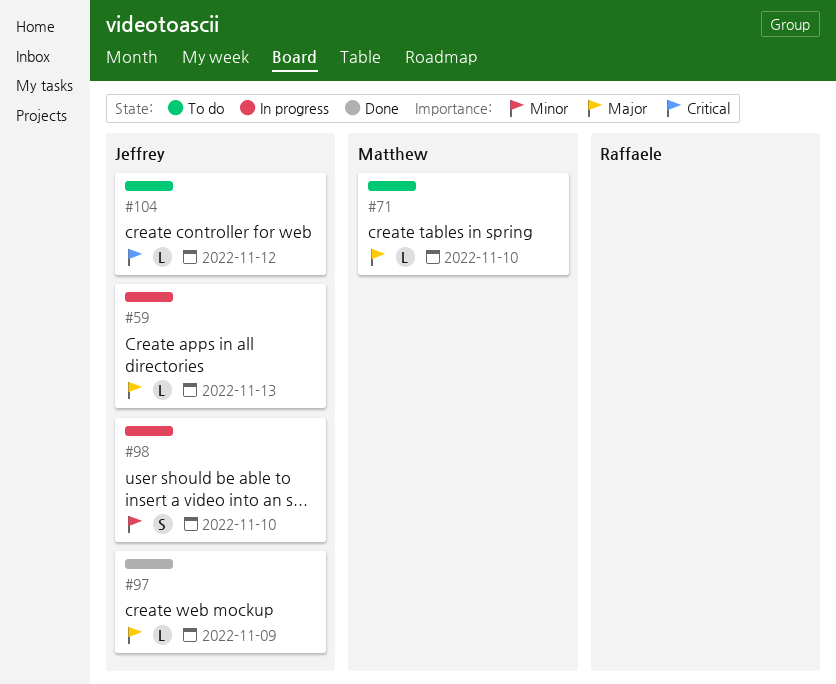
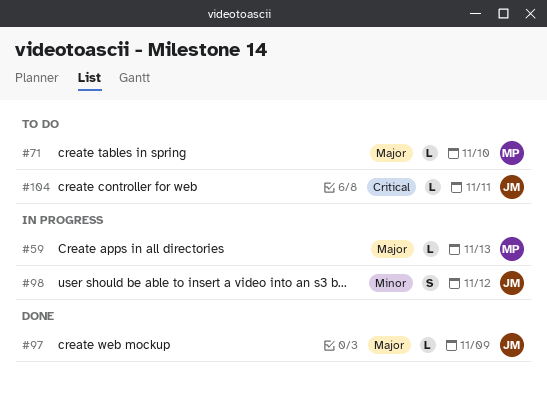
#59, owner: Jeffrey -> Matthew
#98, due: Nov 10 -> Nov 12
#104, due: Nov 12 -> Nov 11

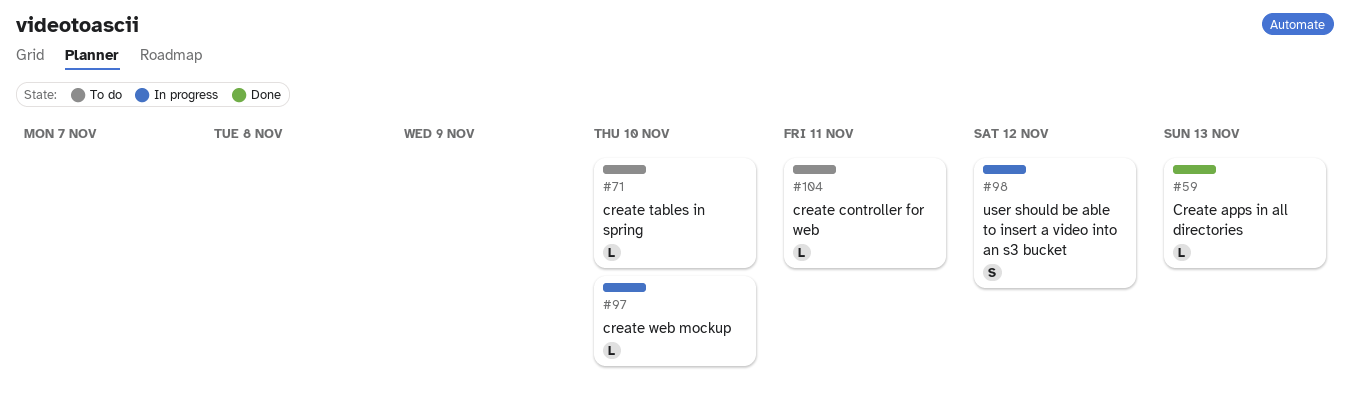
#59, status: In progress -> Done
#97, status: Done -> In progress
#97, due: Nov 9 -> Nov 10

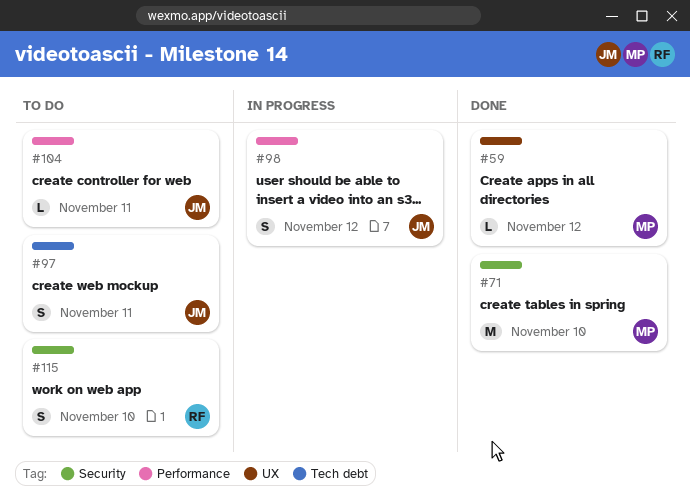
#59, due: Nov 13 -> Nov 12
#71, status: To do -> Done
#71, estimate: L -> M
#97, status: In progress -> To do
#97, estimate: L -> S
#97, due: Nov 10 -> Nov 11
#115: none -> present

